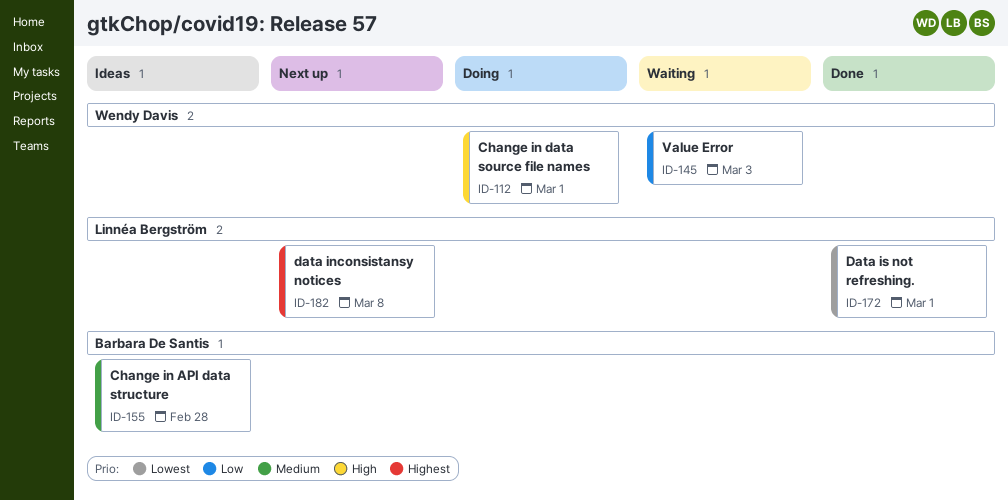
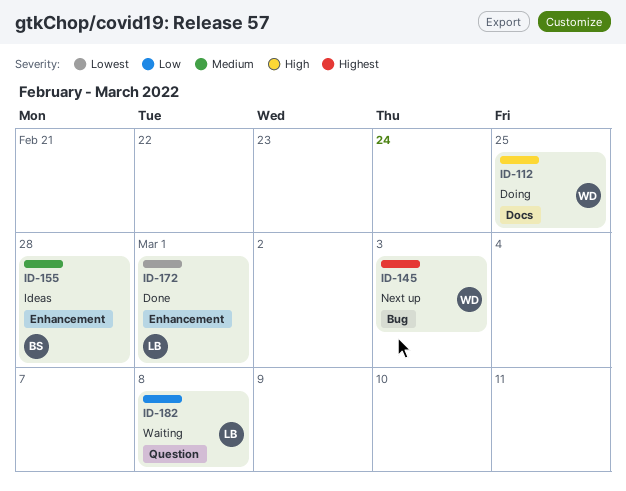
ID-112, due: Mar 1 -> Feb 25
ID-145, status: Waiting -> Next up
ID-145, priority: Low -> Highest
ID-182, status: Next up -> Waiting
ID-182, priority: Highest -> Low

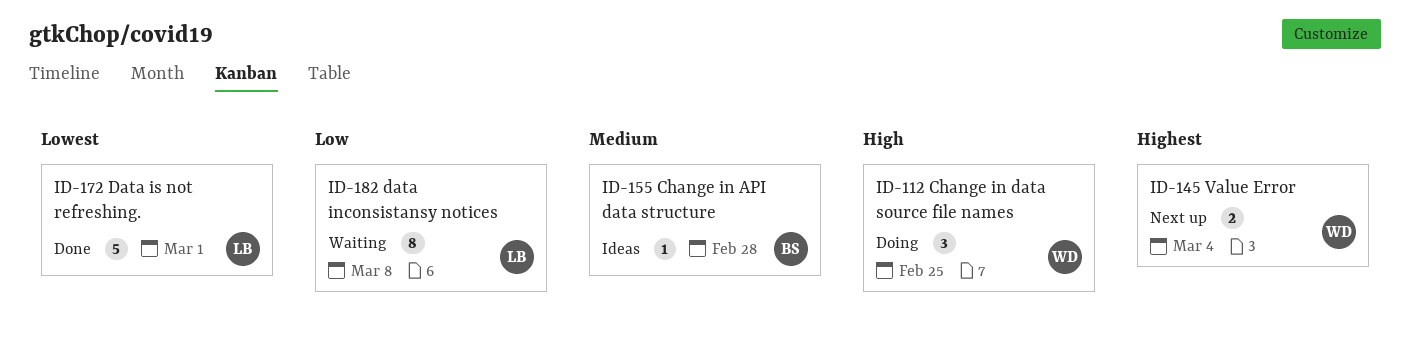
ID-145, due: Mar 3 -> Mar 4

